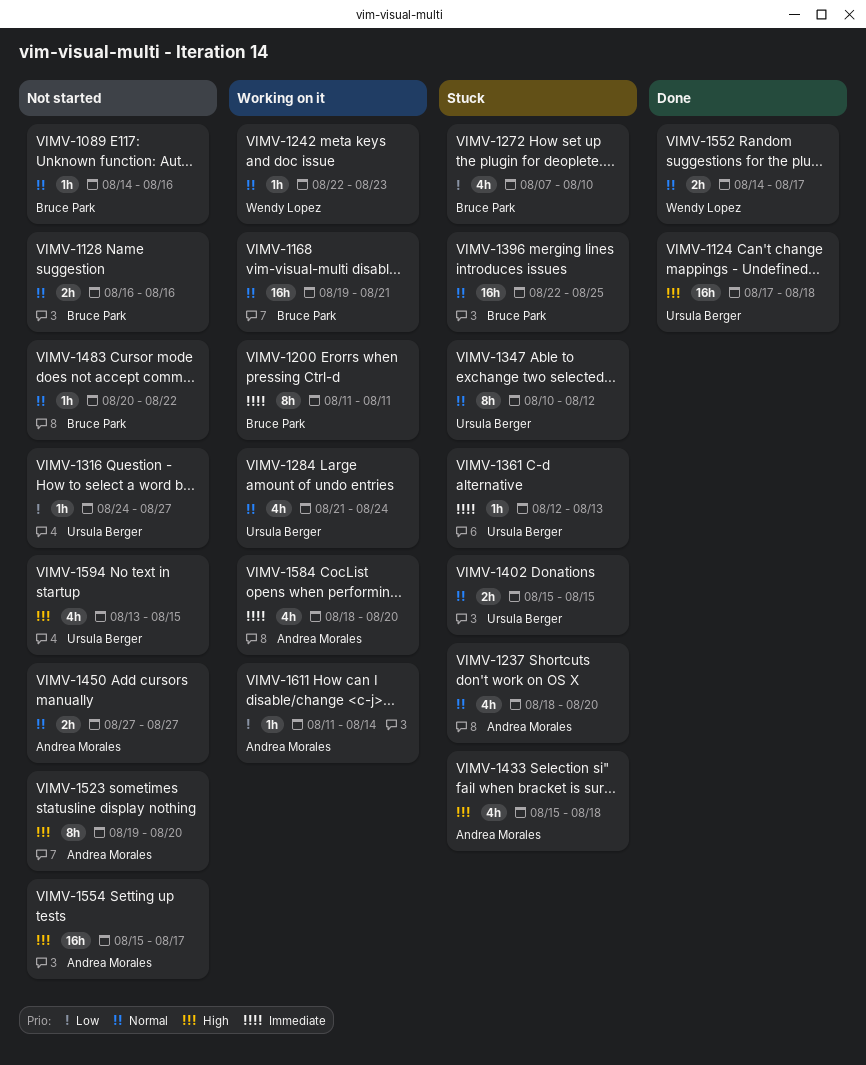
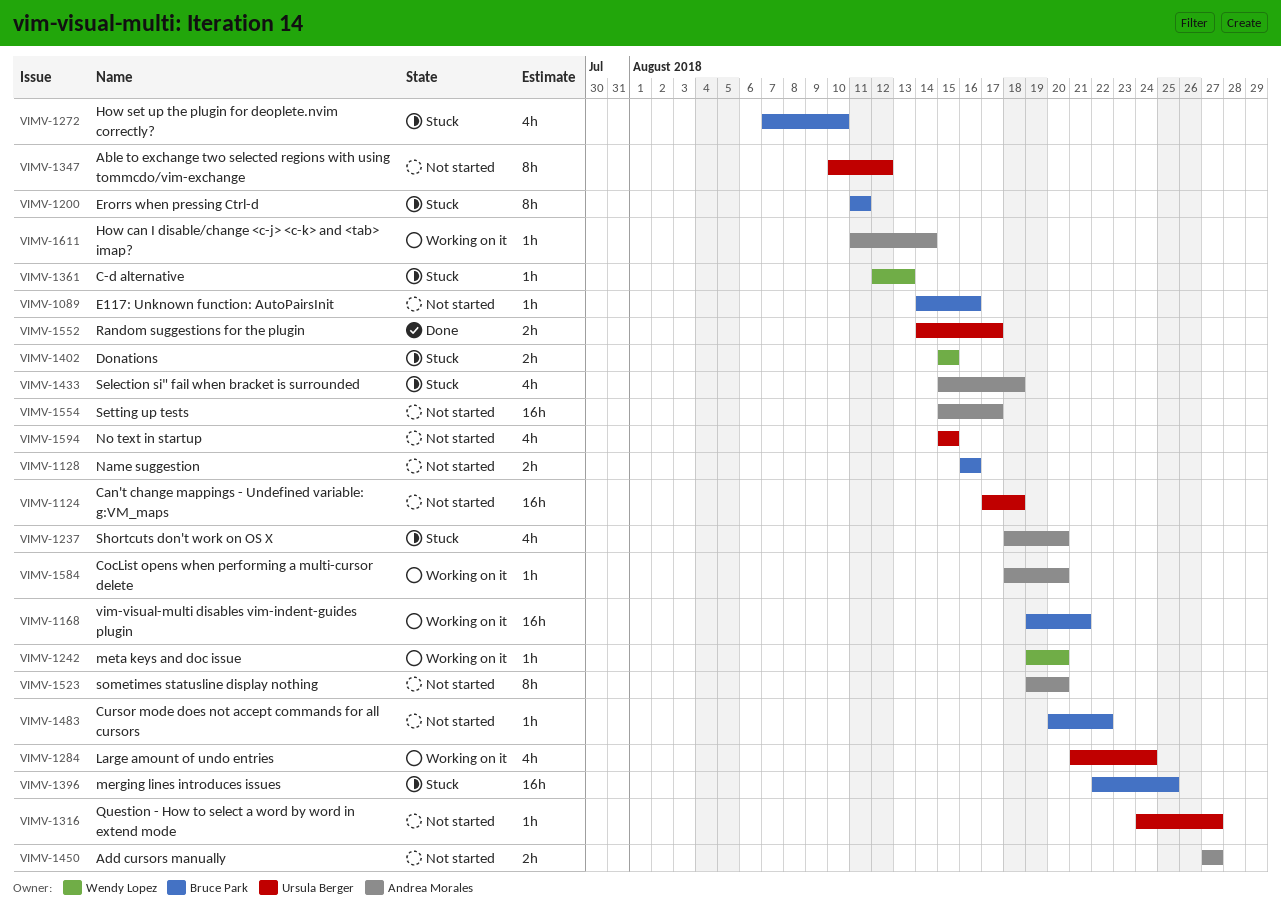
VIMV-1124, status: Done -> Not started
VIMV-1200, status: Working on it -> Stuck
VIMV-1242, start: Aug 22 -> Aug 19
VIMV-1242, due: Aug 23 -> Aug 20
VIMV-1347, status: Stuck -> Not started
VIMV-1361, owner: Ursula Berger -> Wendy Lopez
VIMV-1402, owner: Ursula Berger -> Wendy Lopez
VIMV-1552, owner: Wendy Lopez -> Ursula Berger
VIMV-1584, estimate: 4h -> 1h
VIMV-1594, start: Aug 13 -> Aug 15

